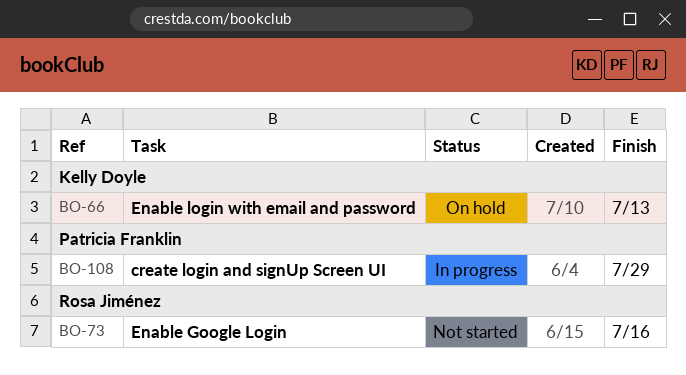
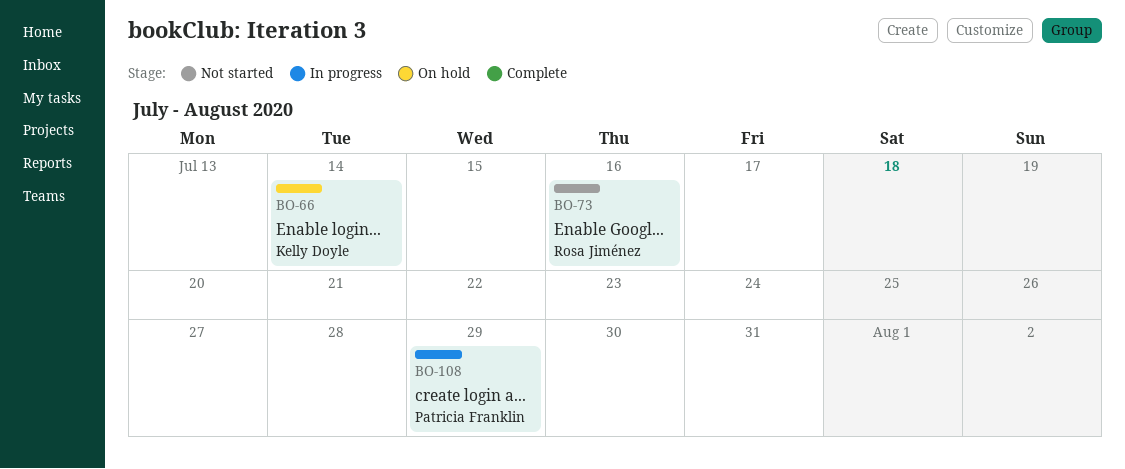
BO-66, due: Jul 13 -> Jul 14

